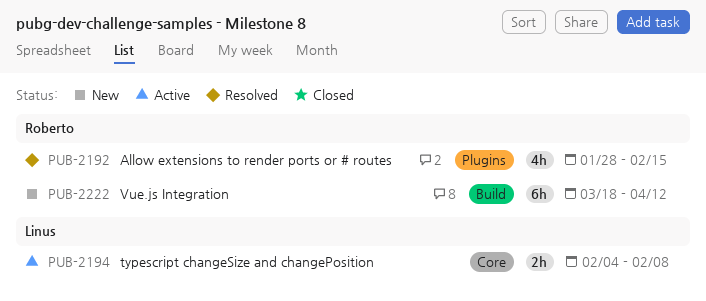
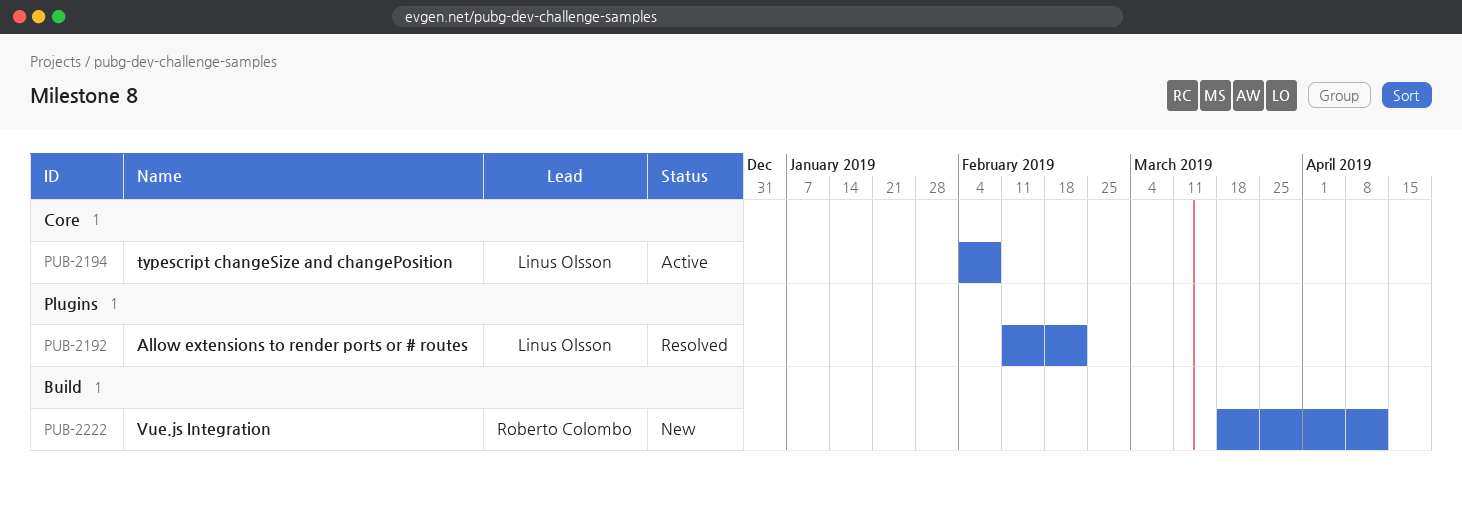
PUB-2192, owner: Roberto Colombo -> Linus Olsson
PUB-2192, start: Jan 28 -> Feb 11
PUB-2192, due: Feb 15 -> Feb 22

